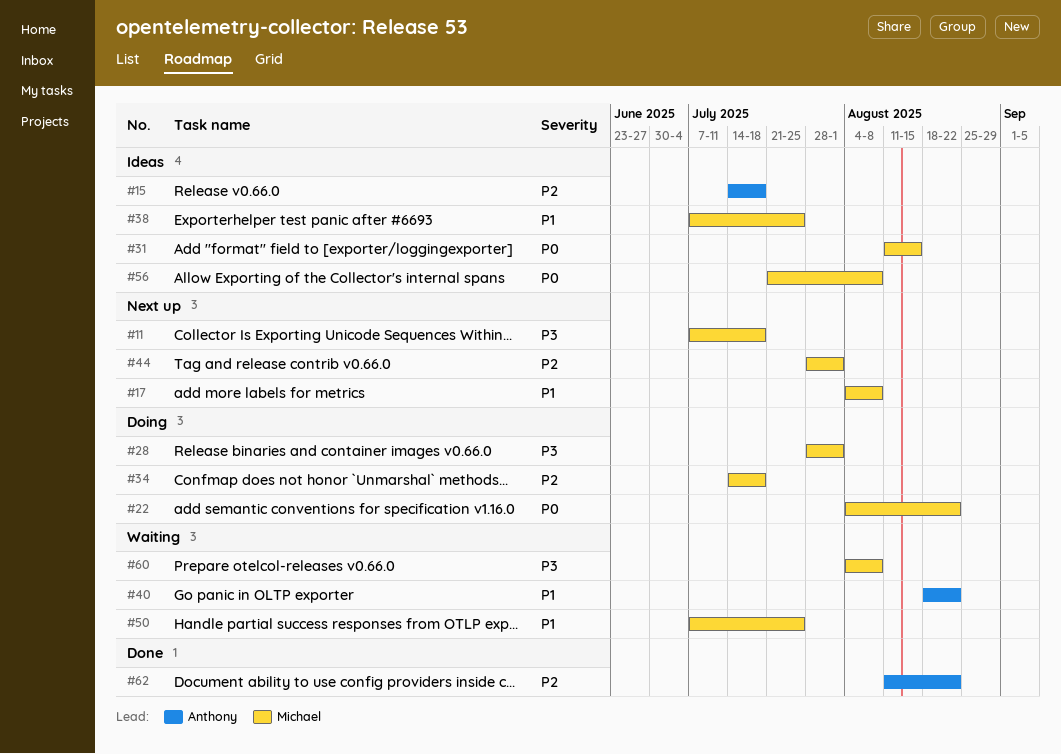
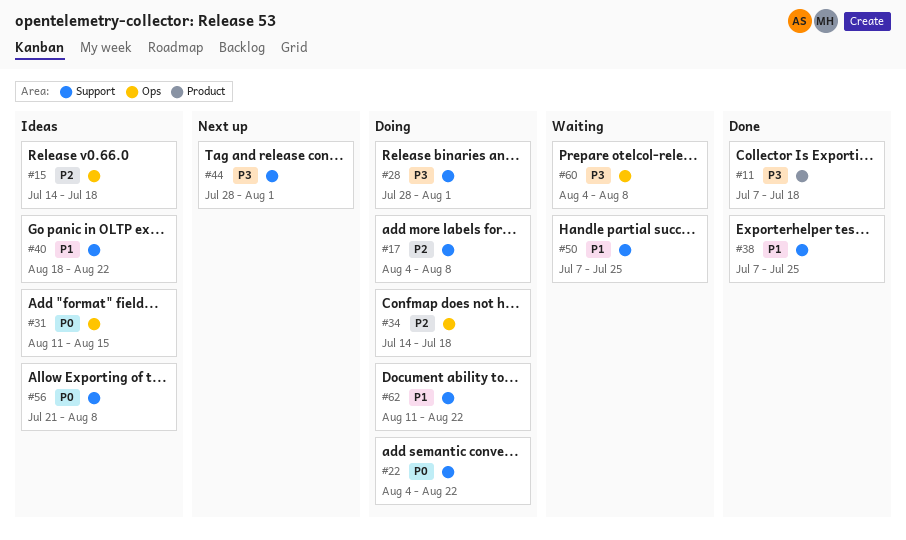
#11, status: Next up -> Done
#17, status: Next up -> Doing
#17, priority: P1 -> P2
#38, status: Ideas -> Done
#40, status: Waiting -> Ideas
#44, priority: P2 -> P3
#62, status: Done -> Doing
#62, priority: P2 -> P1

